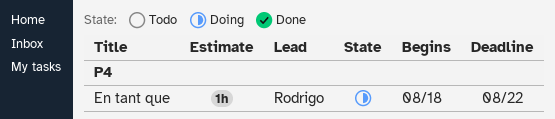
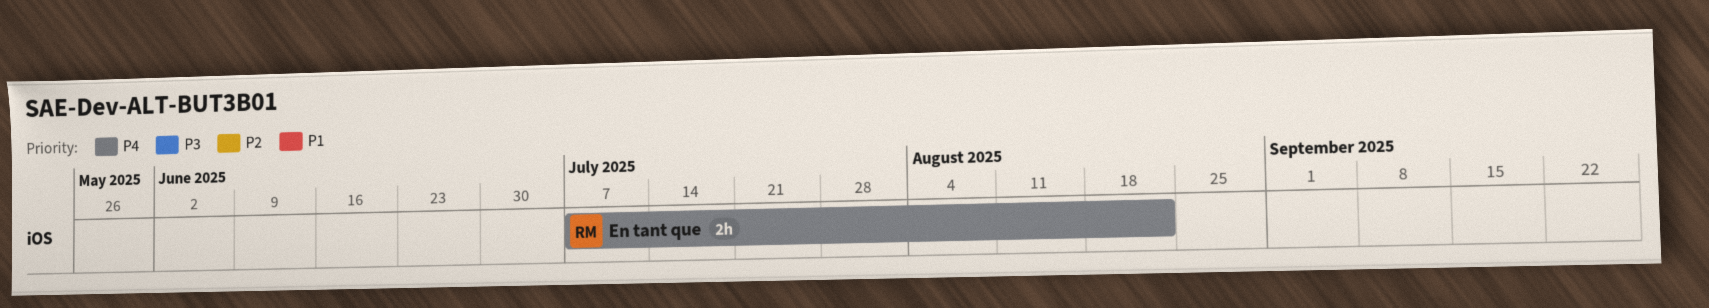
En tant que, estimate: 1h -> 2h
En tant que, start: Aug 18 -> Jul 7

